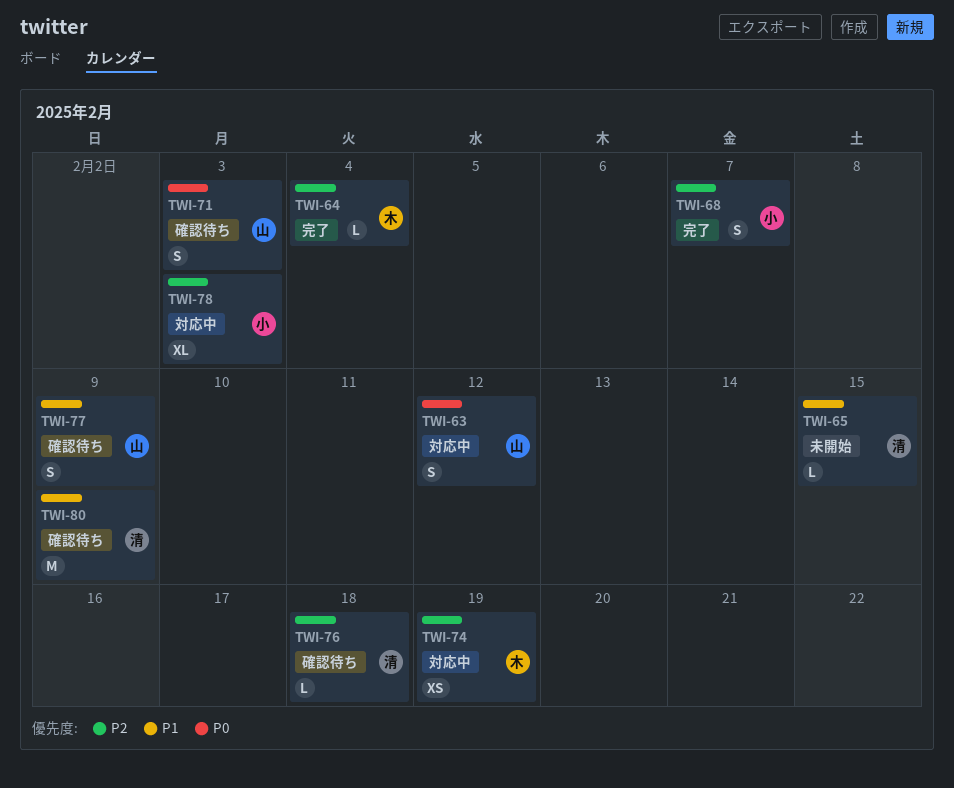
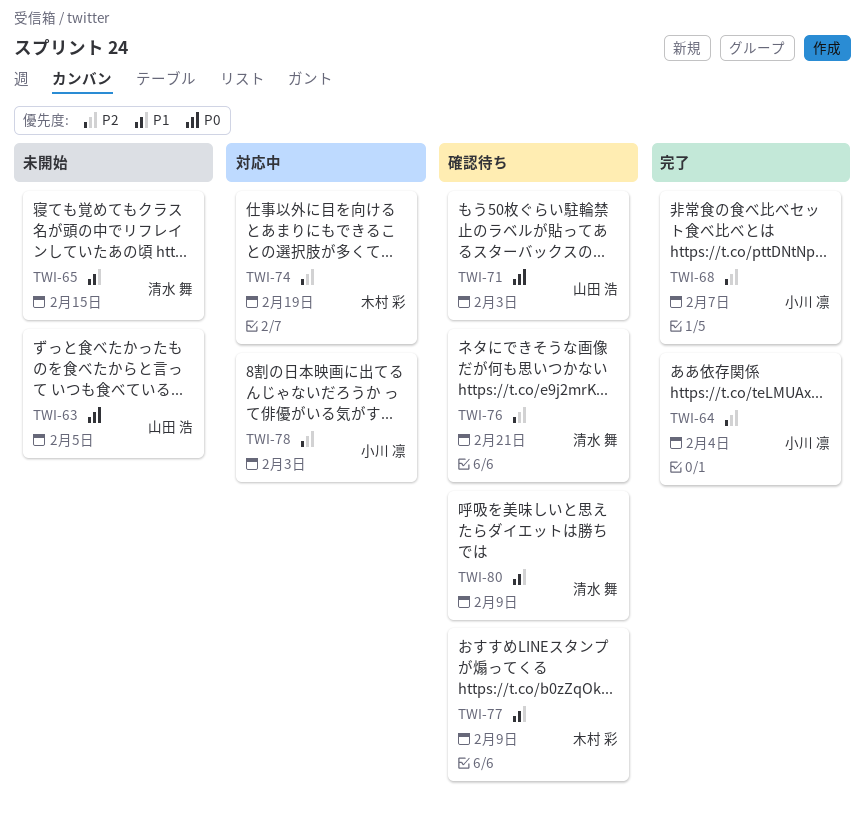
TWI-63, status: 対応中 -> 未開始
TWI-63, due: Feb 12 -> Feb 5
TWI-64, owner: 木村 彩 -> 小川 凛
TWI-76, due: Feb 18 -> Feb 21
TWI-77, owner: 山田 浩 -> 木村 彩

